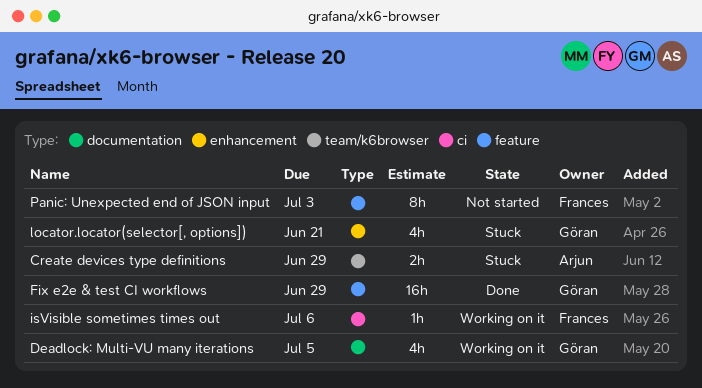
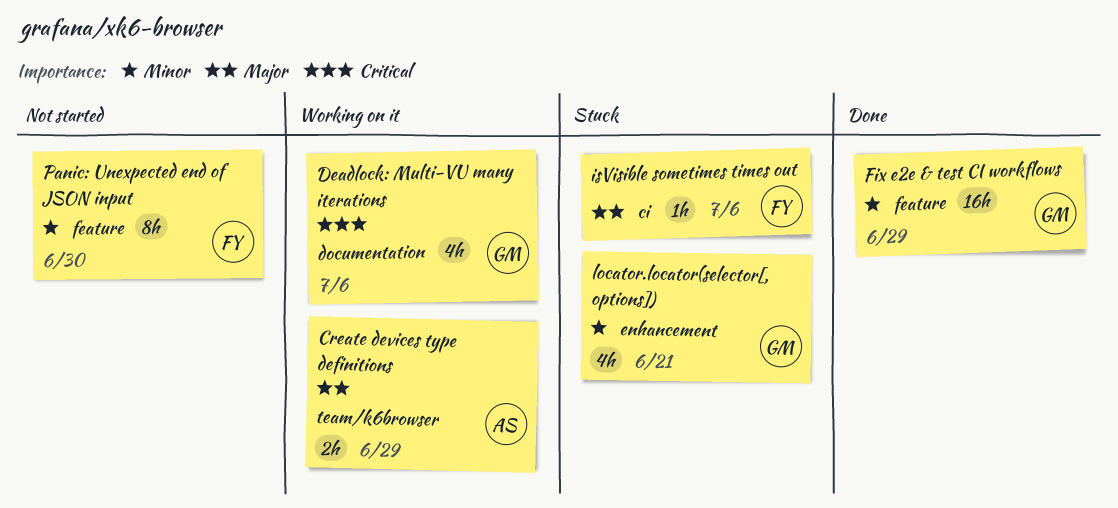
Create devices type definitions, status: Stuck -> Working on it
Deadlock: Multi-VU many iterations, due: Jul 5 -> Jul 6
isVisible sometimes times out, status: Working on it -> Stuck
Panic: Unexpected end of JSON input, due: Jul 3 -> Jun 30

